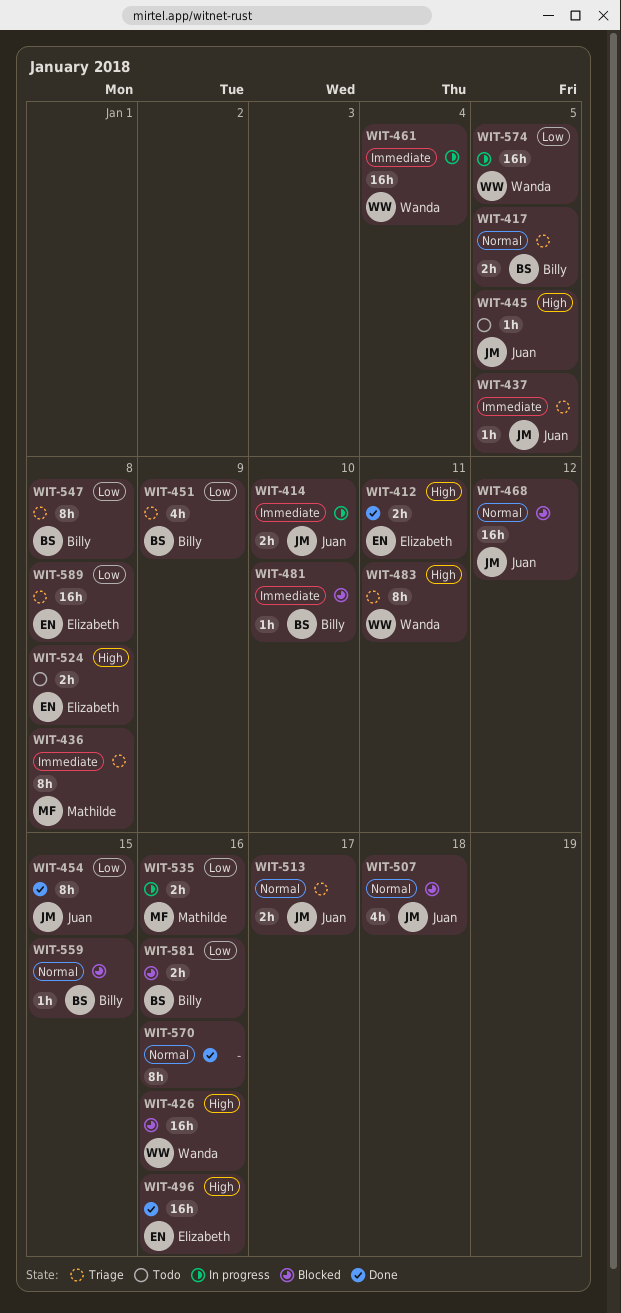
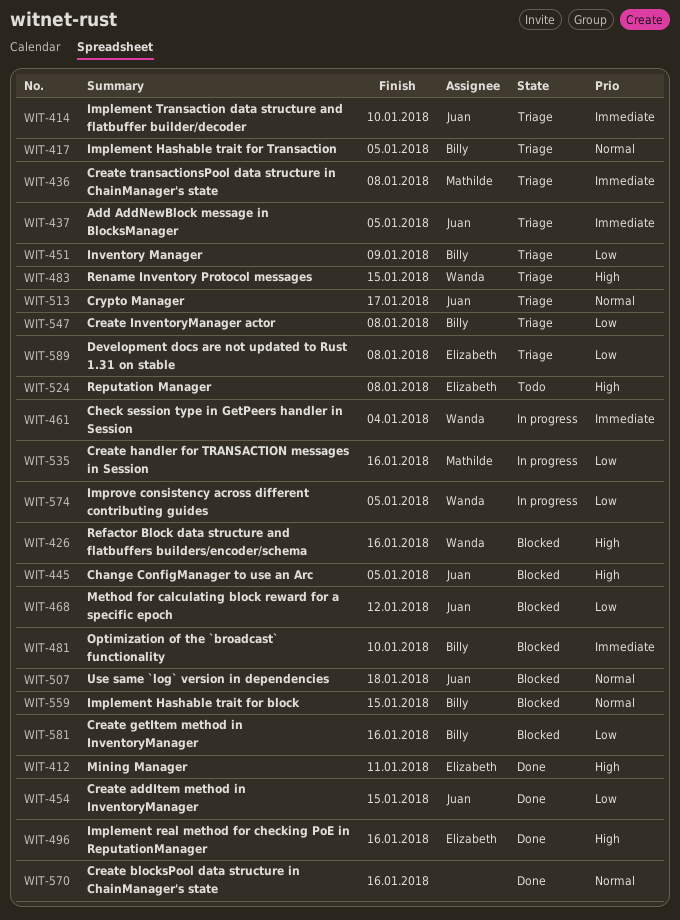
WIT-414, status: In progress -> Triage
WIT-445, status: Todo -> Blocked
WIT-468, priority: Normal -> Low
WIT-483, due: Jan 11 -> Jan 15

